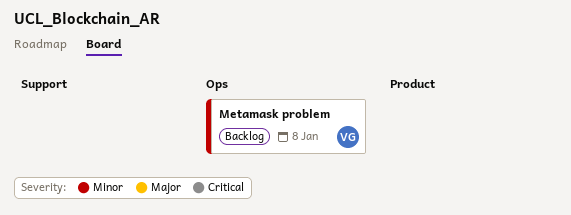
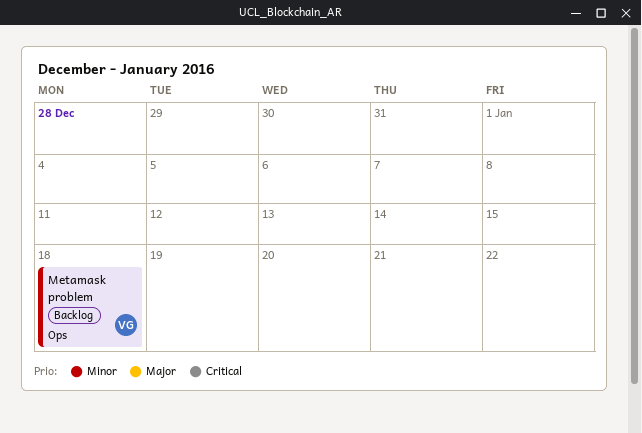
Metamask problem, due: Jan 8 -> Jan 18

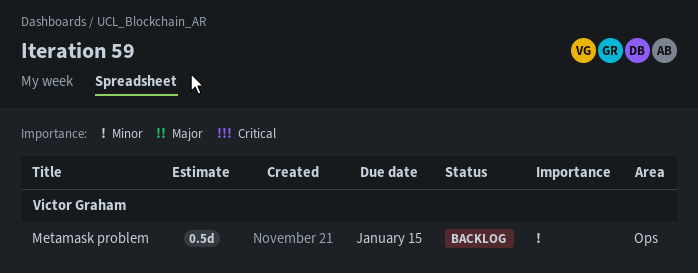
Metamask problem, due: Jan 18 -> Jan 15

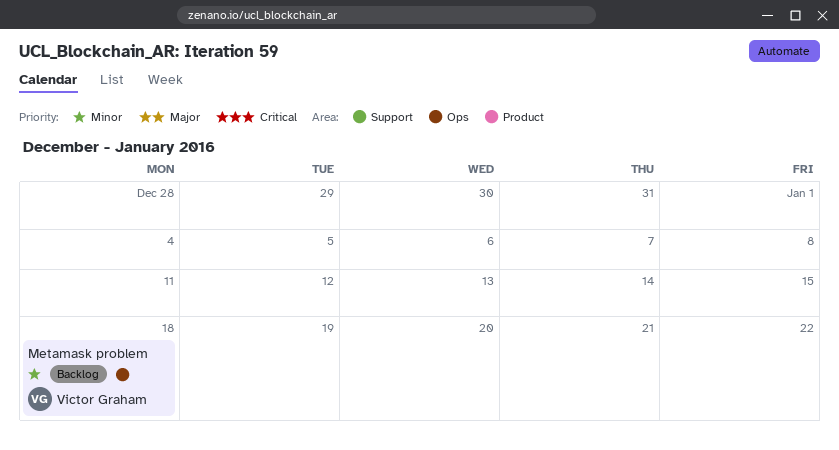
Metamask problem, due: Jan 15 -> Jan 18

